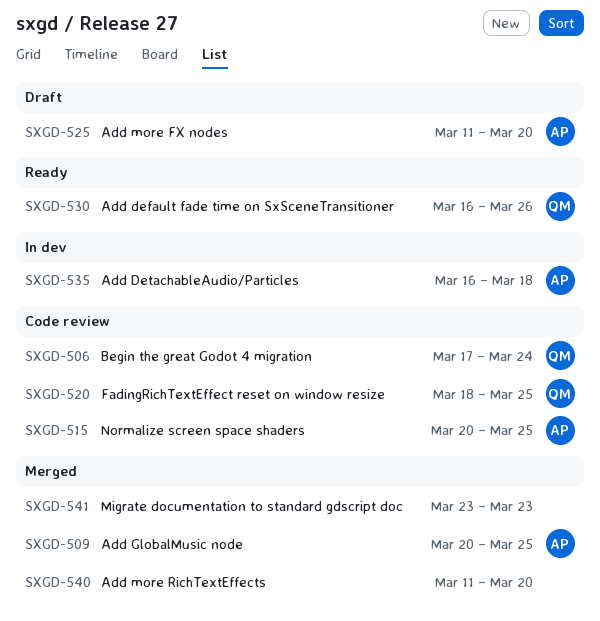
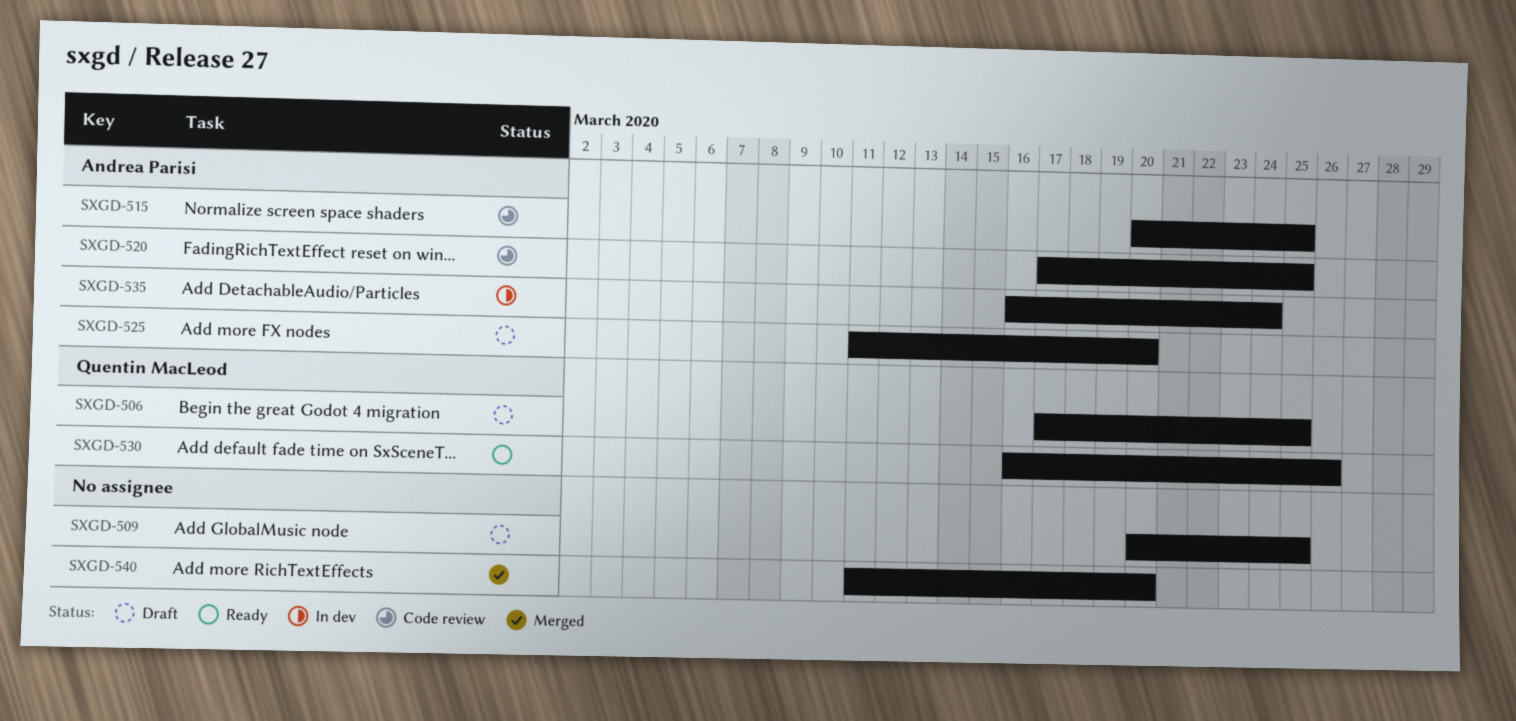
SXGD-506, status: Code review -> Draft
SXGD-506, due: Mar 24 -> Mar 25
SXGD-509, status: Merged -> Draft
SXGD-509, owner: Andrea Parisi -> none
SXGD-520, owner: Quentin MacLeod -> Andrea Parisi
SXGD-520, start: Mar 18 -> Mar 17
SXGD-535, due: Mar 18 -> Mar 24
SXGD-541: present -> none

